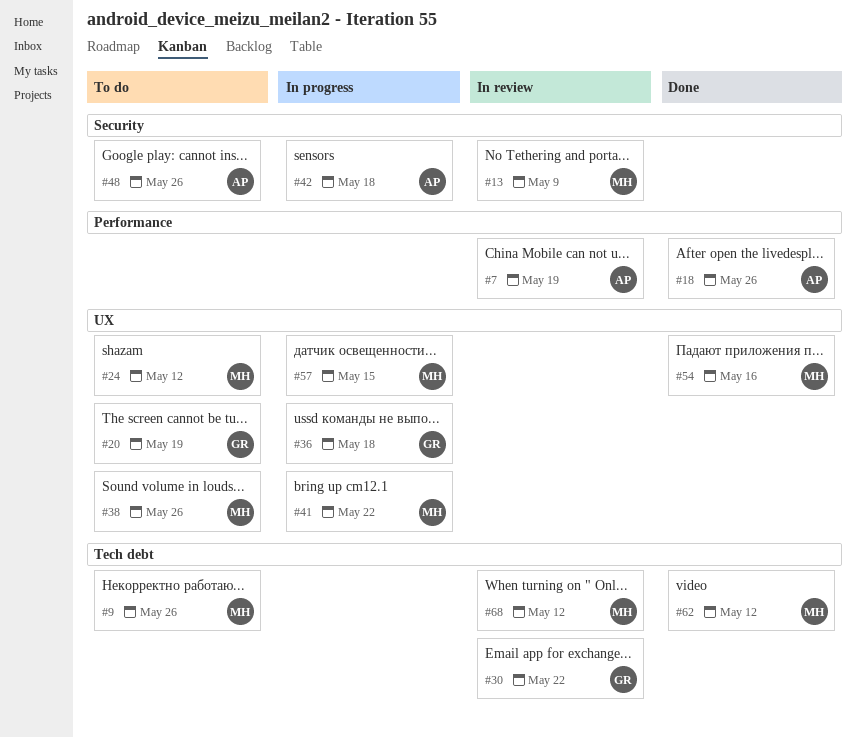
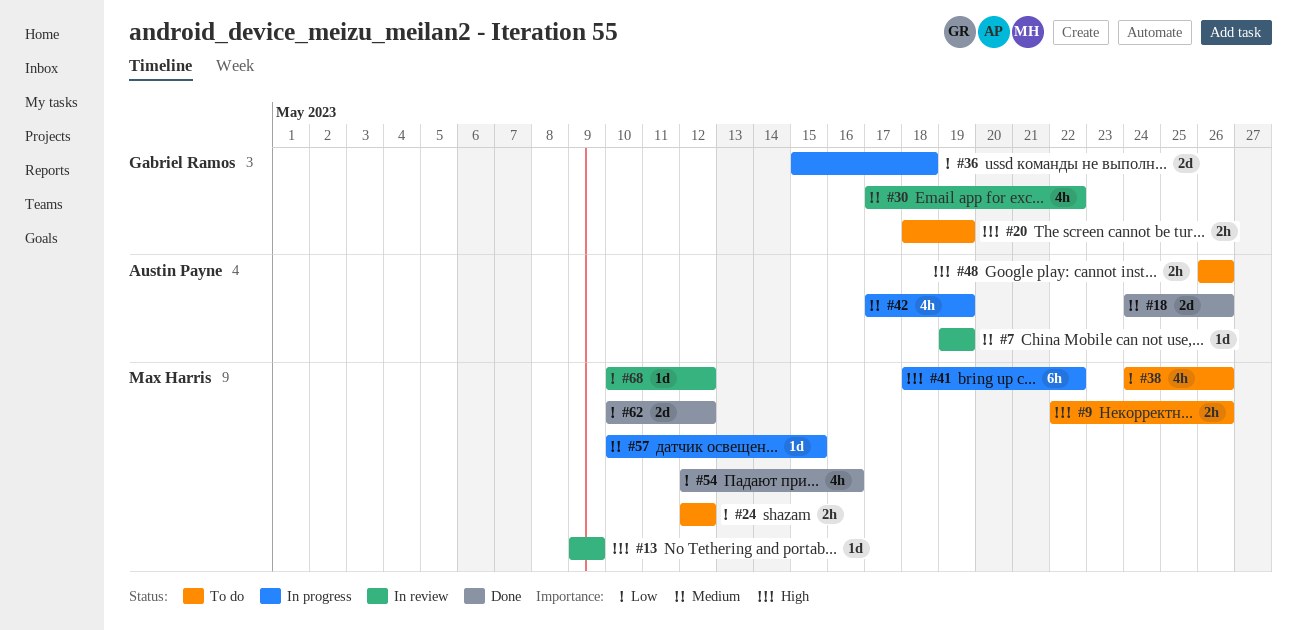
#42, due: May 18 -> May 19

